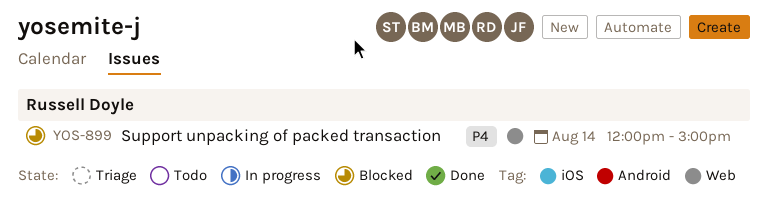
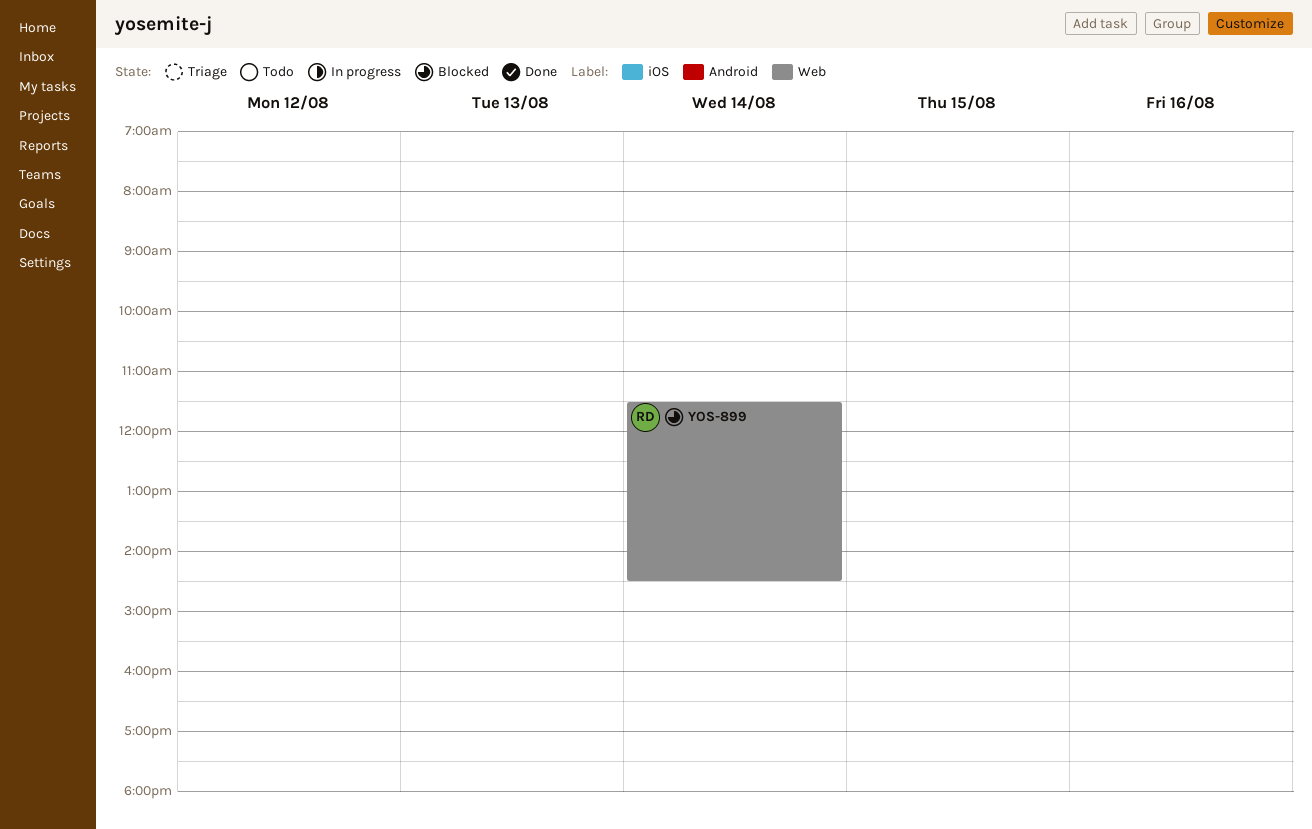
YOS-899, begins: 12:00 -> 11:30
YOS-899, ends: 15:00 -> 14:30

